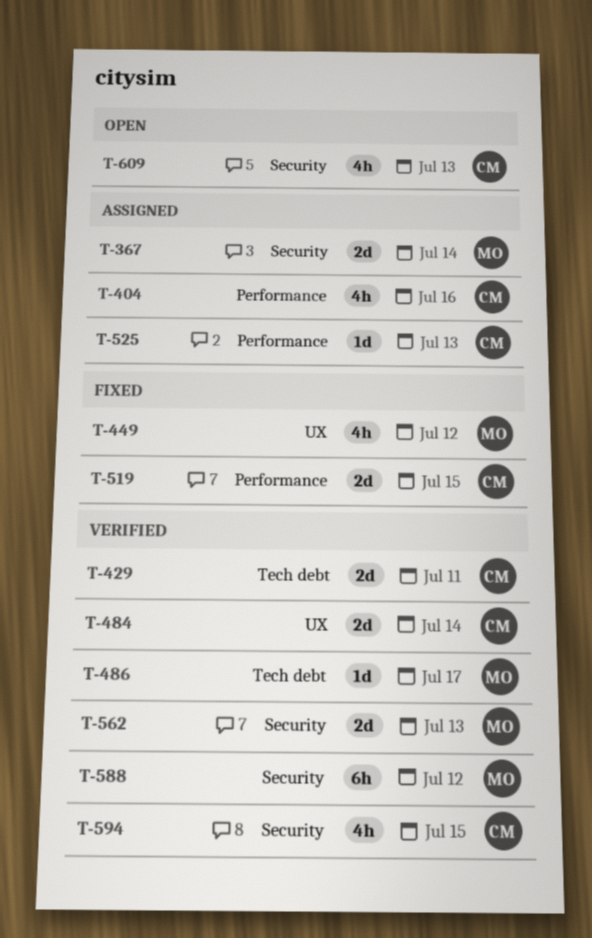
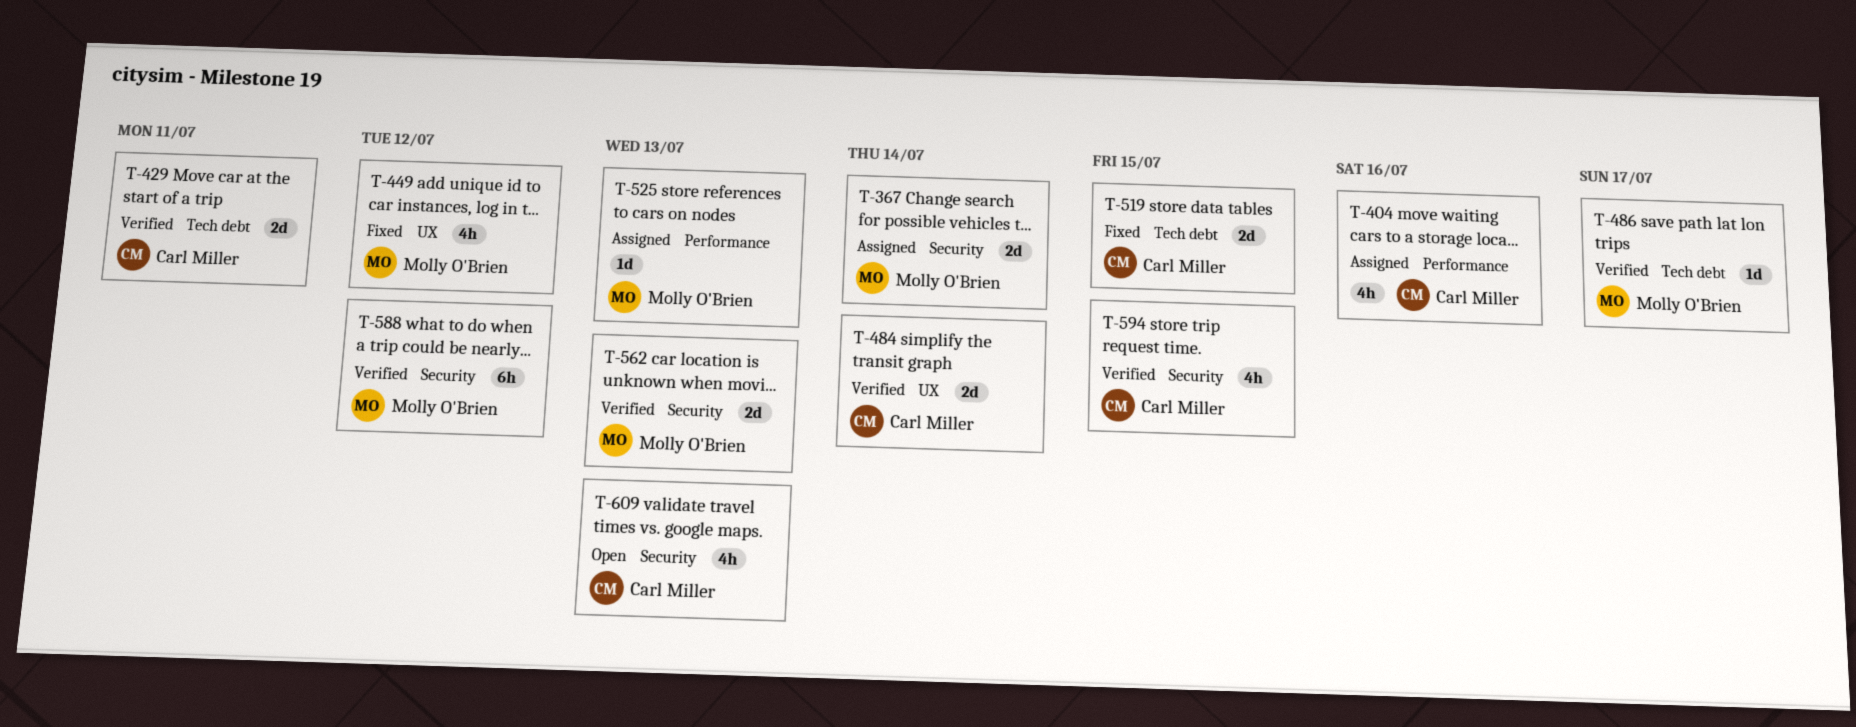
T-519, label: Performance -> Tech debt
T-525, owner: Carl Miller -> Molly O'Brien

